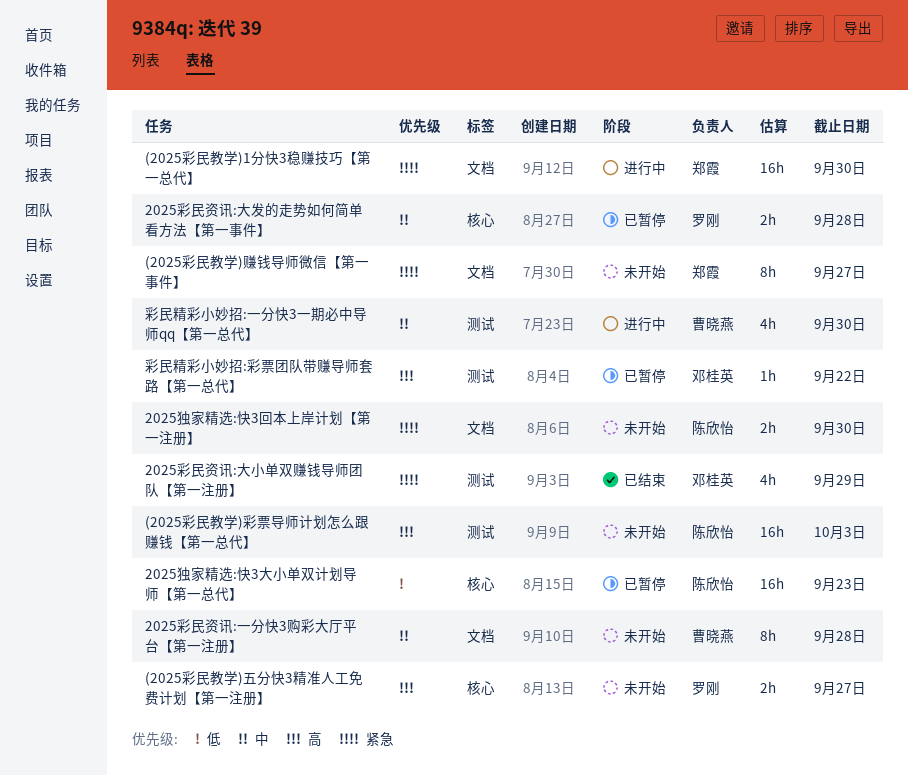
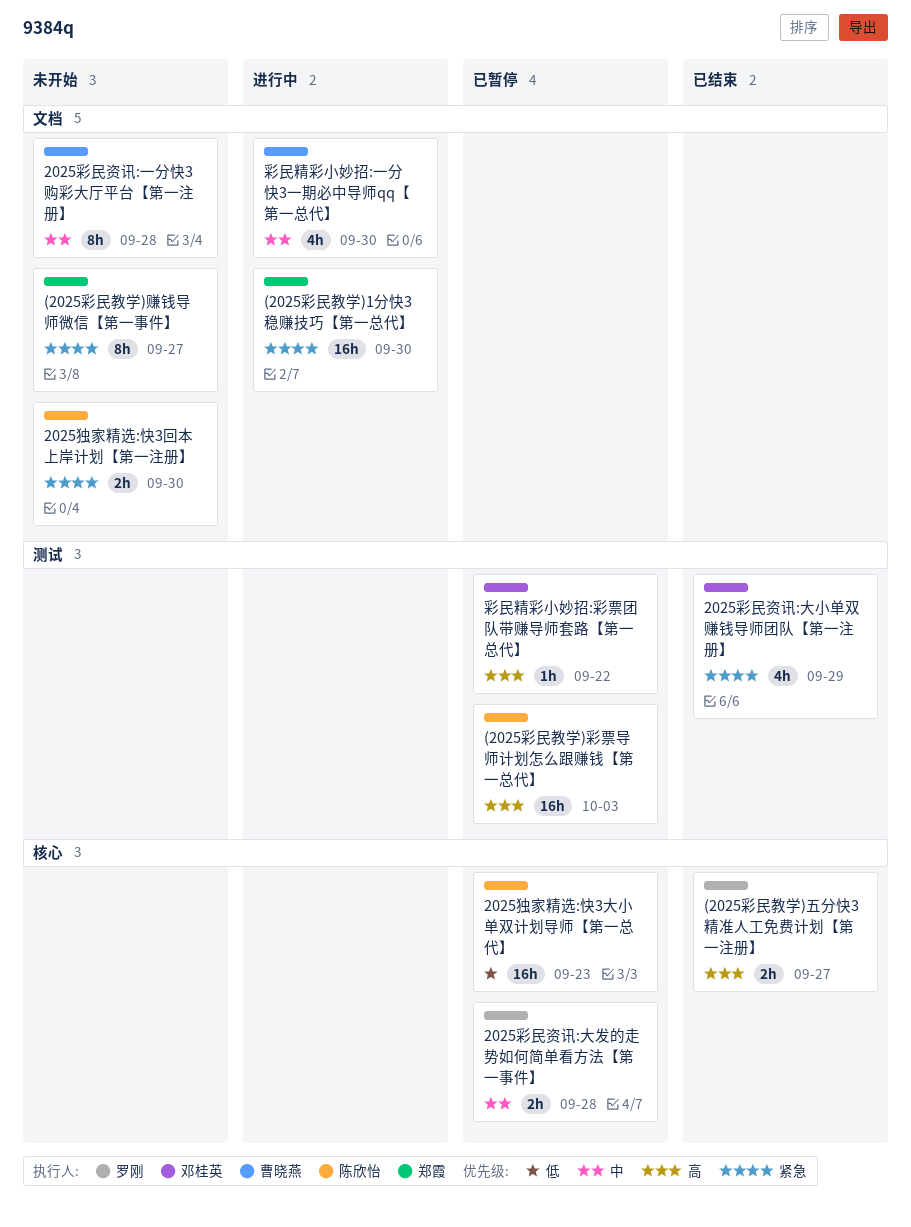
(2025彩民教学)五分快3精准人工免费计划【第一注册】, status: 未开始 -> 已结束
(2025彩民教学)彩票导师计划怎么跟赚钱【第一总代】, status: 未开始 -> 已暂停
彩民精彩小妙招:一分快3一期必中导师qq【第一总代】, label: 测试 -> 文档

